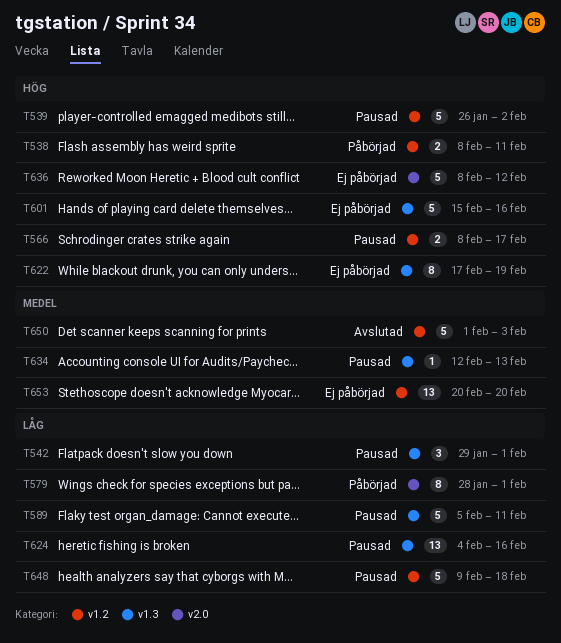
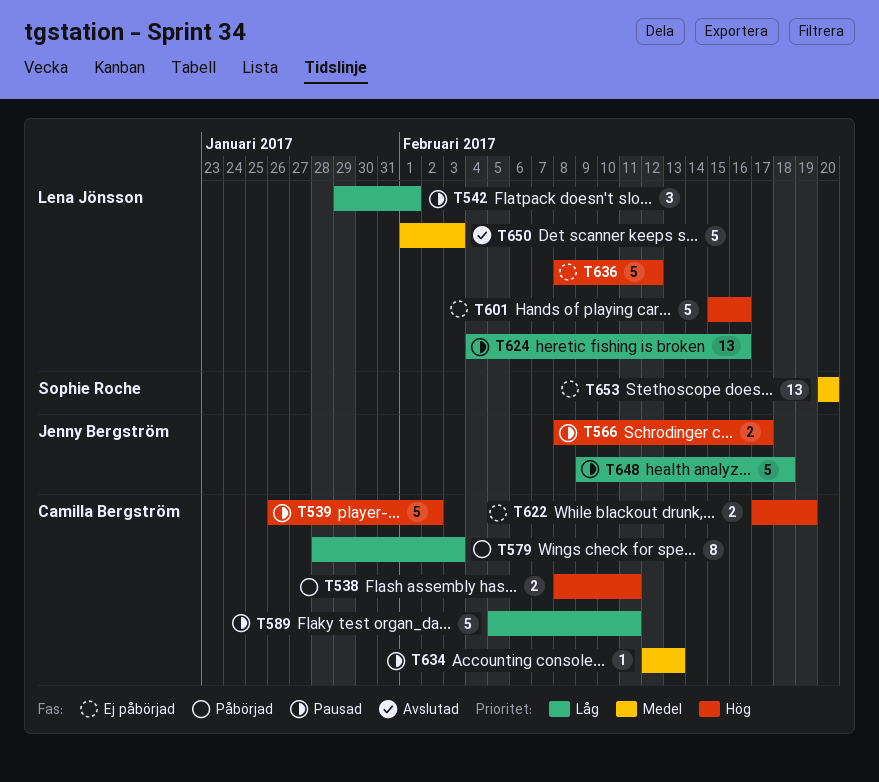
T579, due: Feb 1 -> Feb 3
T622, estimate: 8 -> 2

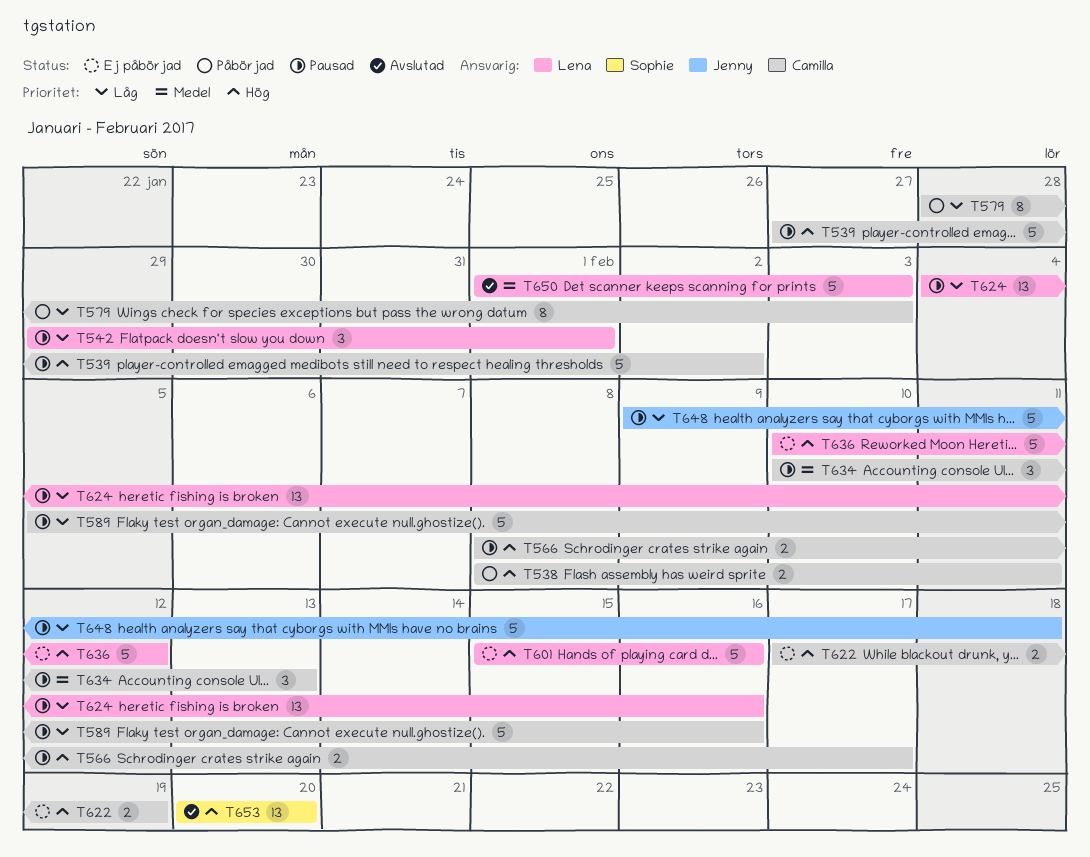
T539, start: Jan 26 -> Jan 27
T566, owner: Jenny Bergström -> Camilla Bergström
T589, due: Feb 11 -> Feb 16
T634, estimate: 1 -> 3
T634, start: Feb 12 -> Feb 10
T636, start: Feb 8 -> Feb 10
T653, status: Ej påbörjad -> Avslutad
T653, priority: Medel -> Hög

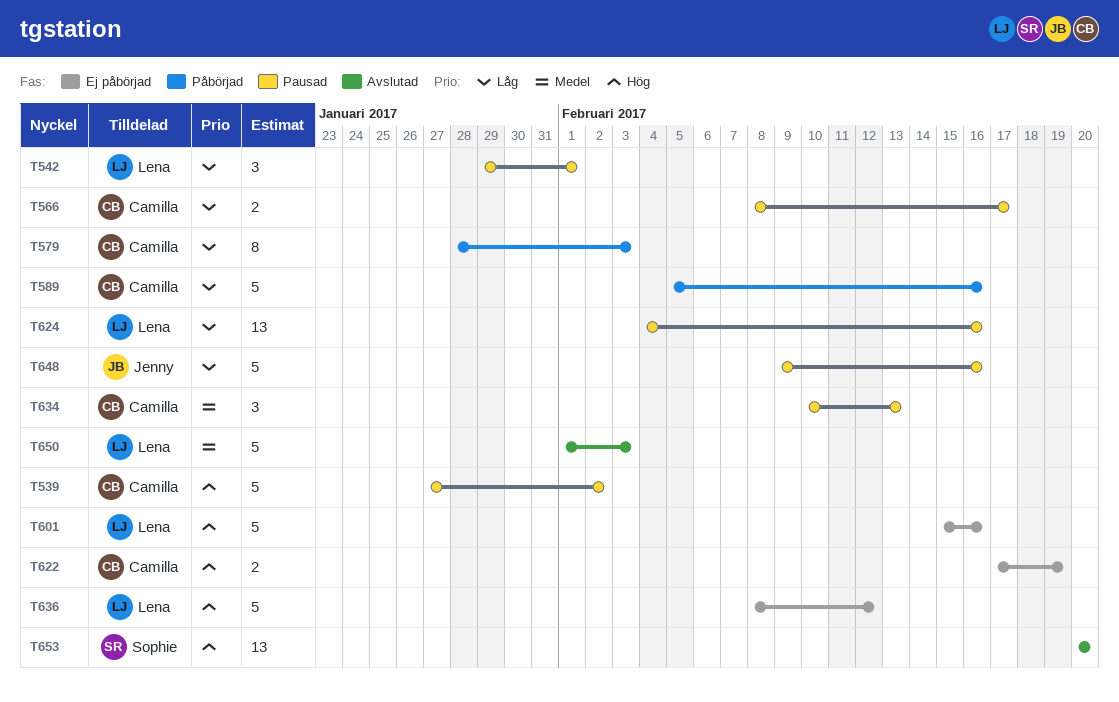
T538: present -> none
T566, priority: Hög -> Låg
T589, status: Pausad -> Påbörjad
T636, start: Feb 10 -> Feb 8
T648, due: Feb 18 -> Feb 16

